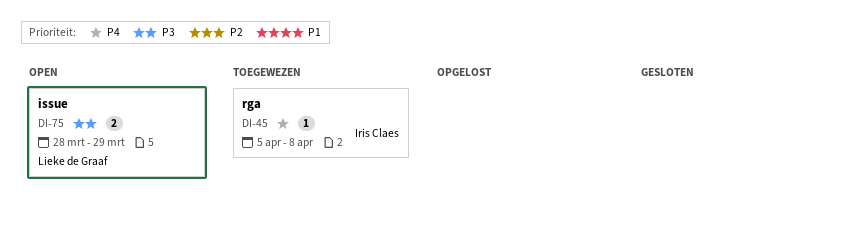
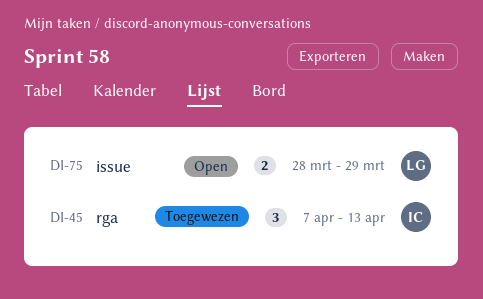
DI-45, estimate: 1 -> 3
DI-45, start: Apr 5 -> Apr 7
DI-45, due: Apr 8 -> Apr 13

